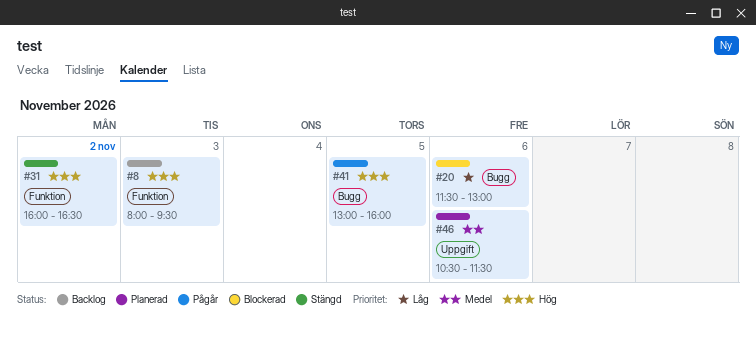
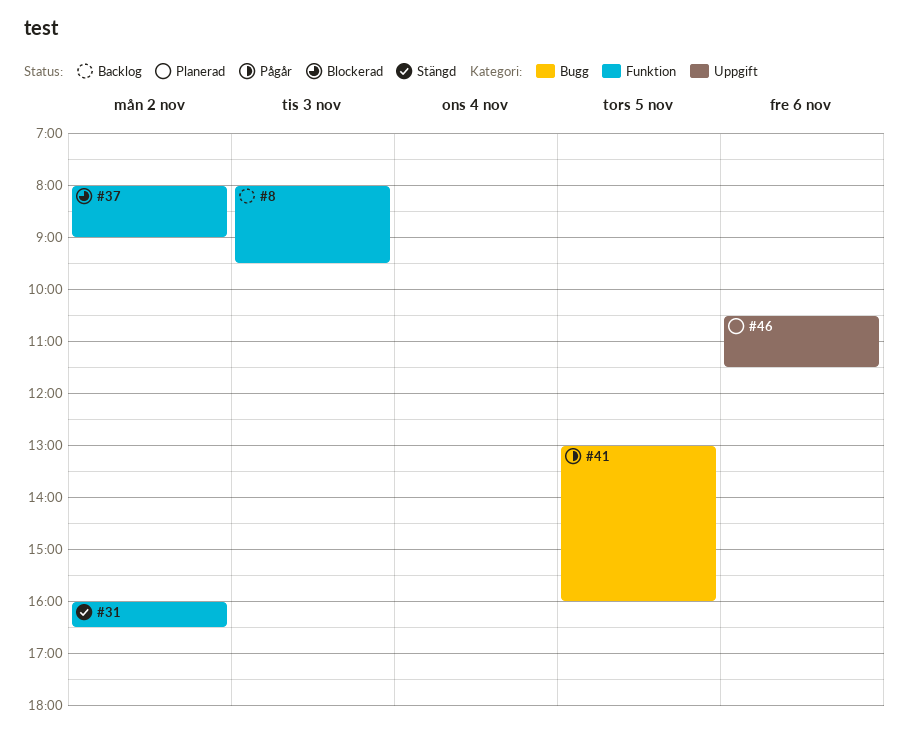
#20: present -> none
#37: none -> present

